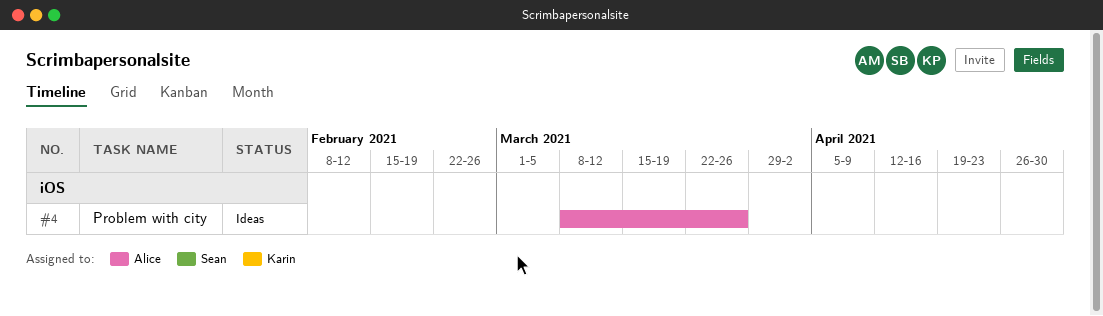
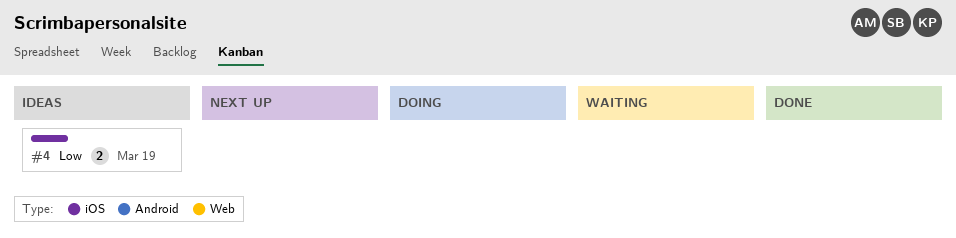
#4, due: Mar 26 -> Mar 19

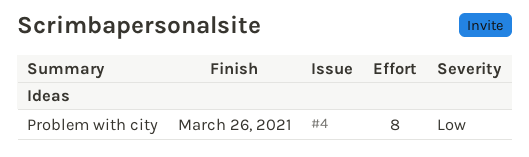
#4, estimate: 2 -> 8
#4, due: Mar 19 -> Mar 26

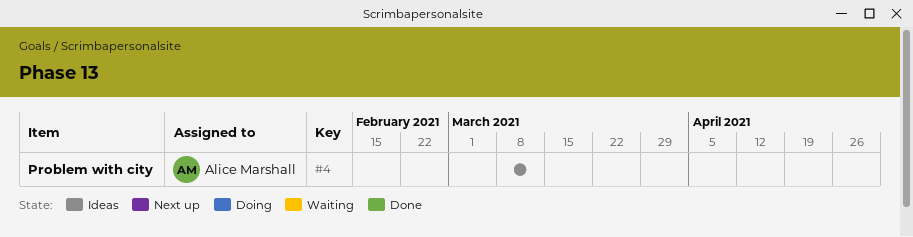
#4, due: Mar 26 -> Mar 12

